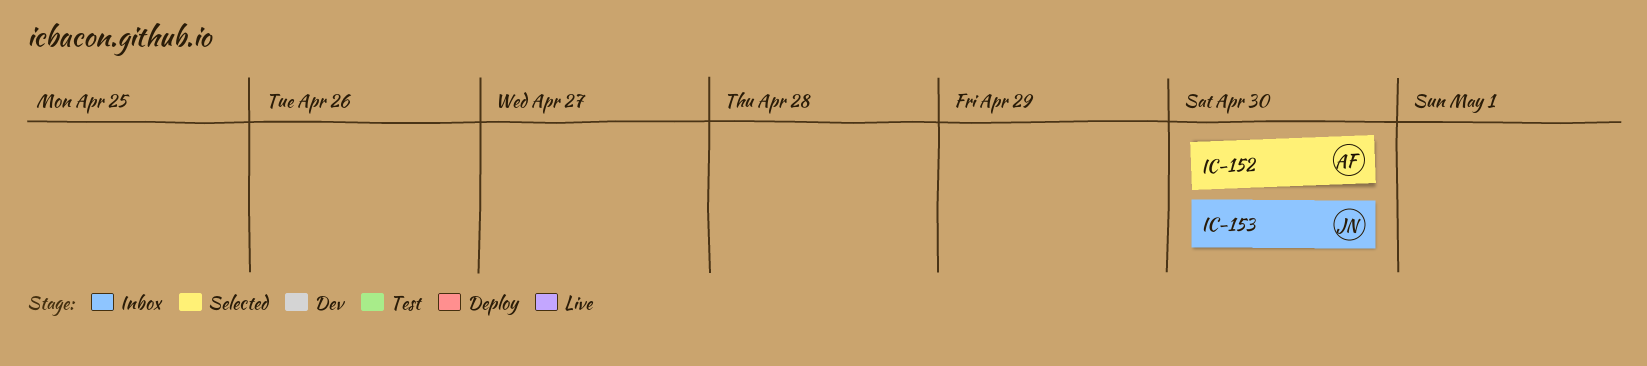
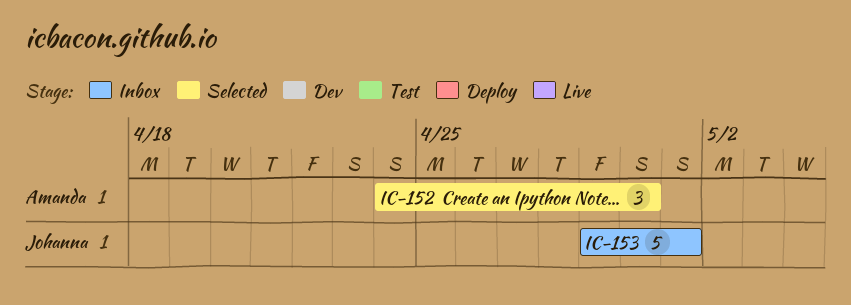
IC-153, due: Apr 30 -> May 1

